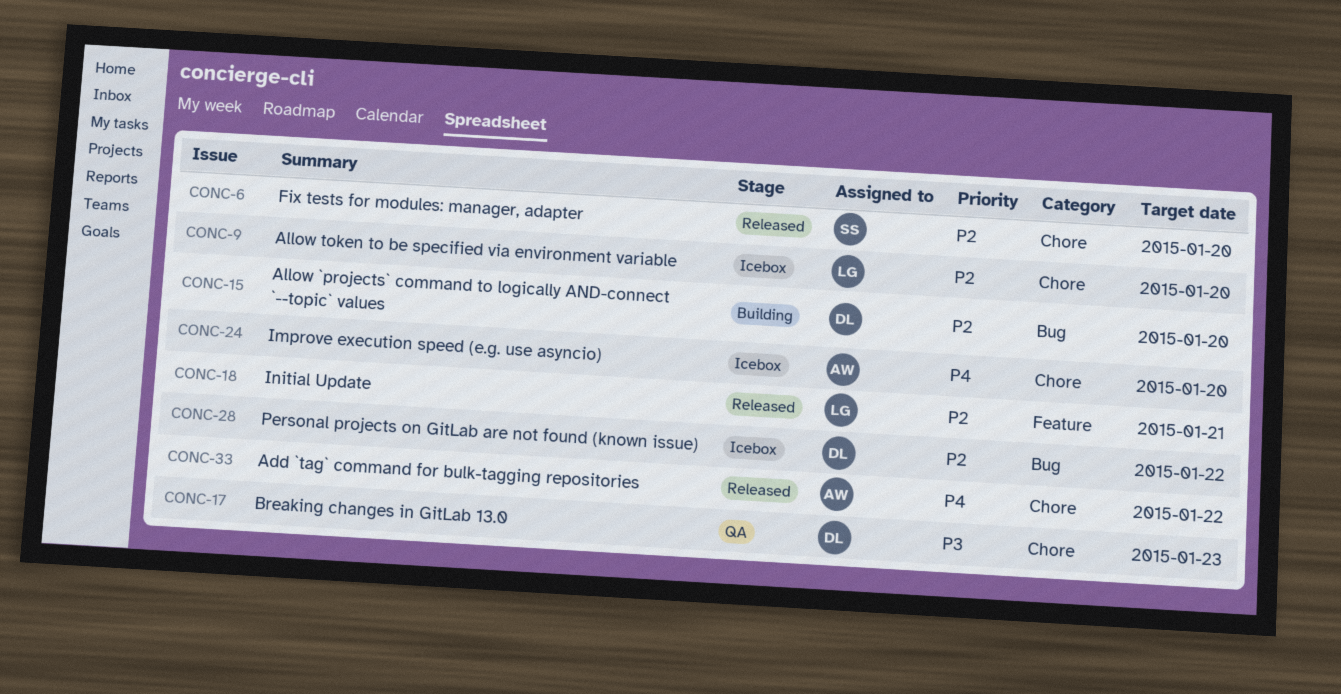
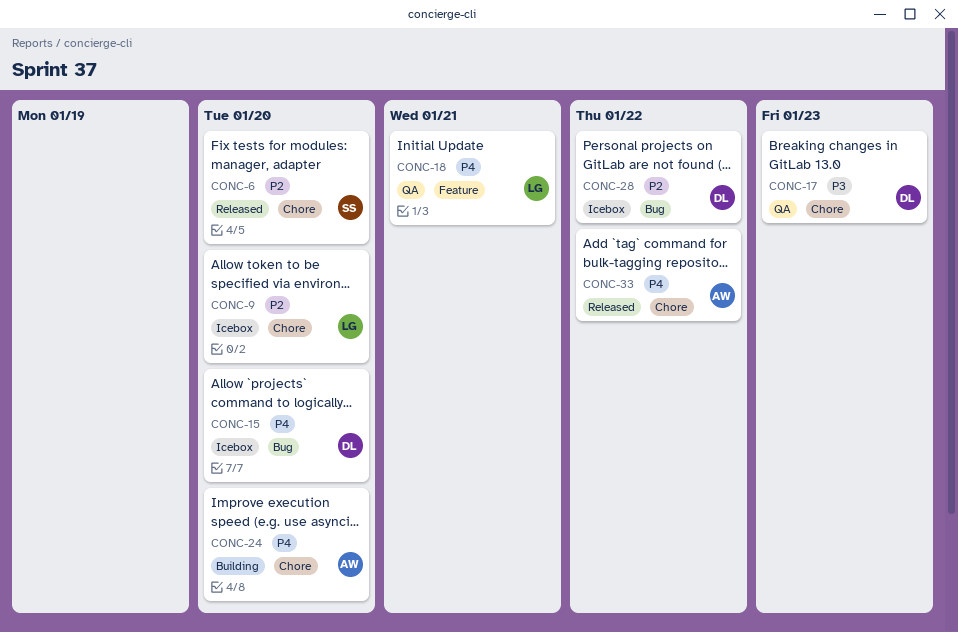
CONC-15, status: Building -> Icebox
CONC-15, priority: P2 -> P4
CONC-18, status: Released -> QA
CONC-18, priority: P2 -> P4
CONC-24, status: Icebox -> Building

